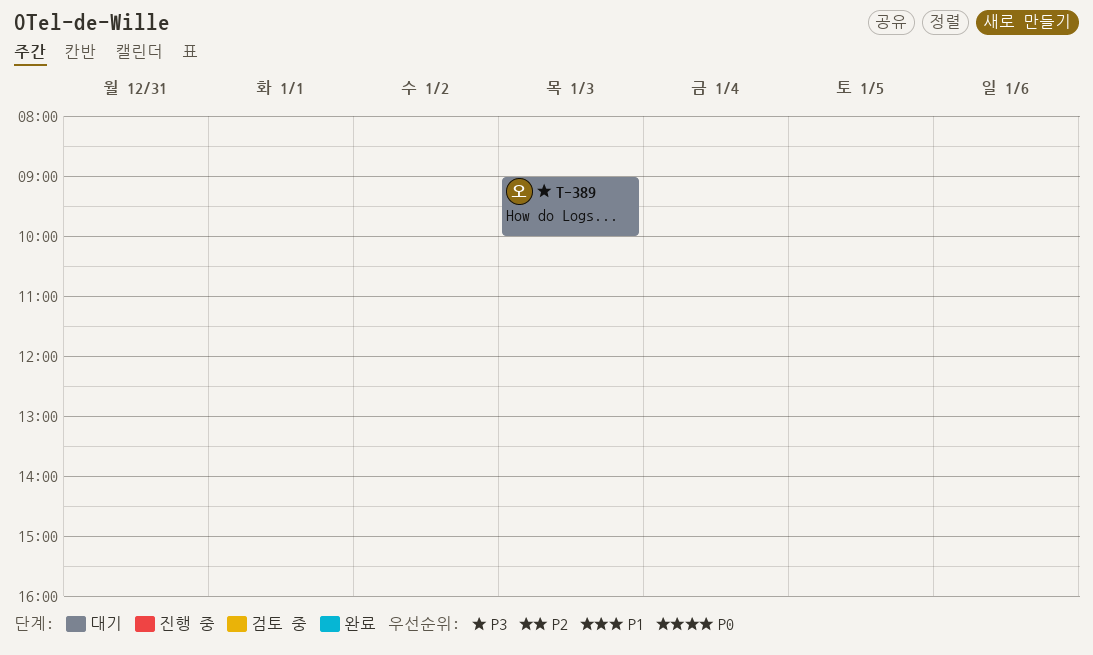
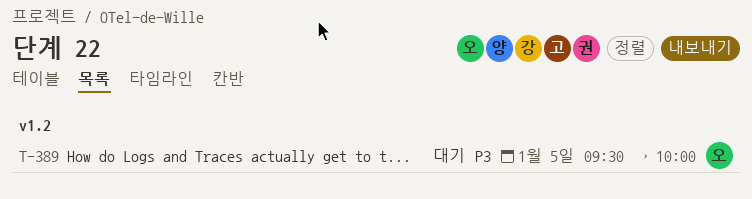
T-389, day: Jan 3 -> Jan 5
T-389, begins: 09:00 -> 09:30

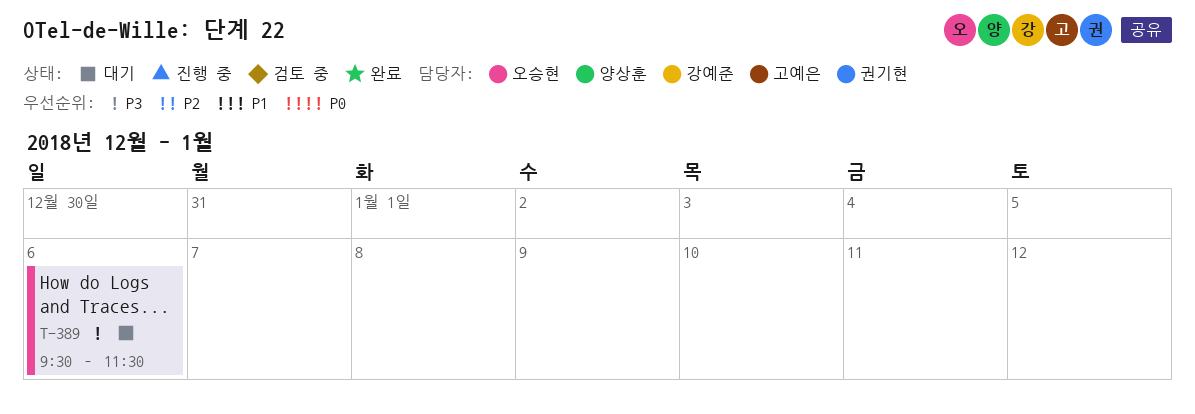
T-389, day: Jan 5 -> Jan 6
T-389, ends: 10:00 -> 11:30

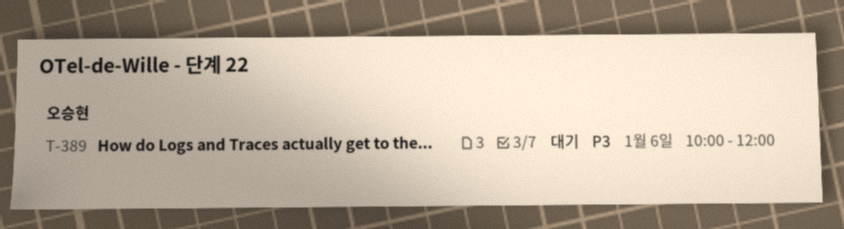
T-389, begins: 09:30 -> 10:00
T-389, ends: 11:30 -> 12:00

